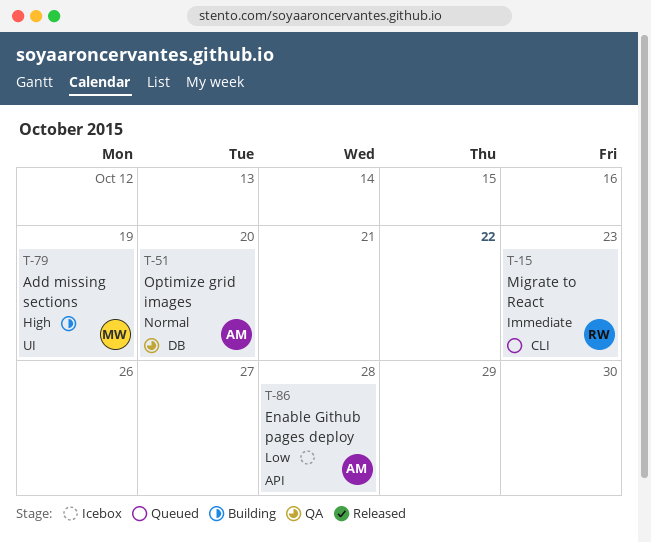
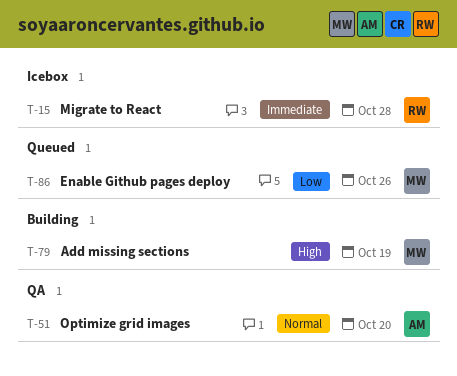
T-15, status: Queued -> Icebox
T-15, due: Oct 23 -> Oct 28
T-86, status: Icebox -> Queued
T-86, owner: AM -> MW
T-86, due: Oct 28 -> Oct 26

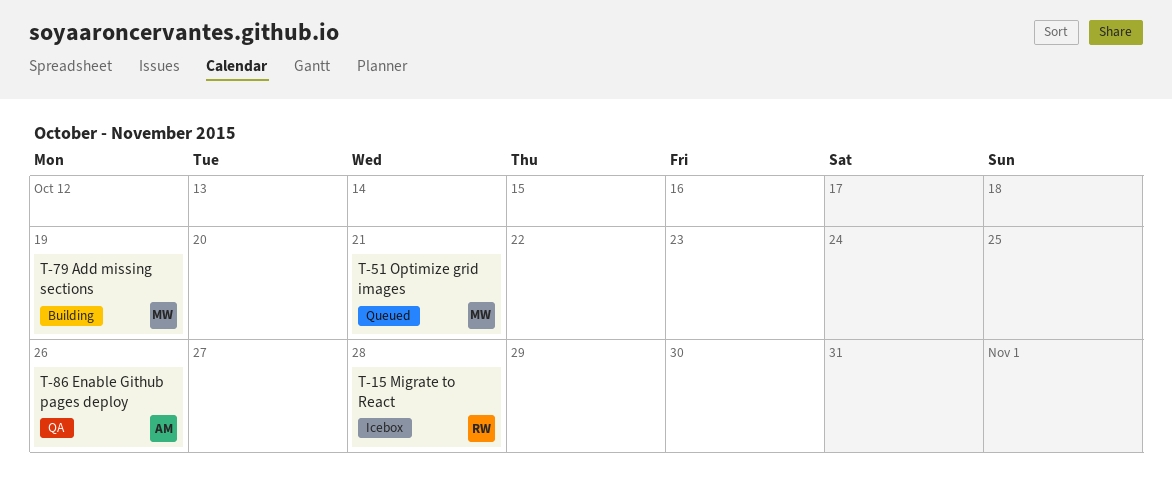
T-51, status: QA -> Queued
T-51, owner: AM -> MW
T-51, due: Oct 20 -> Oct 21
T-86, status: Queued -> QA
T-86, owner: MW -> AM

